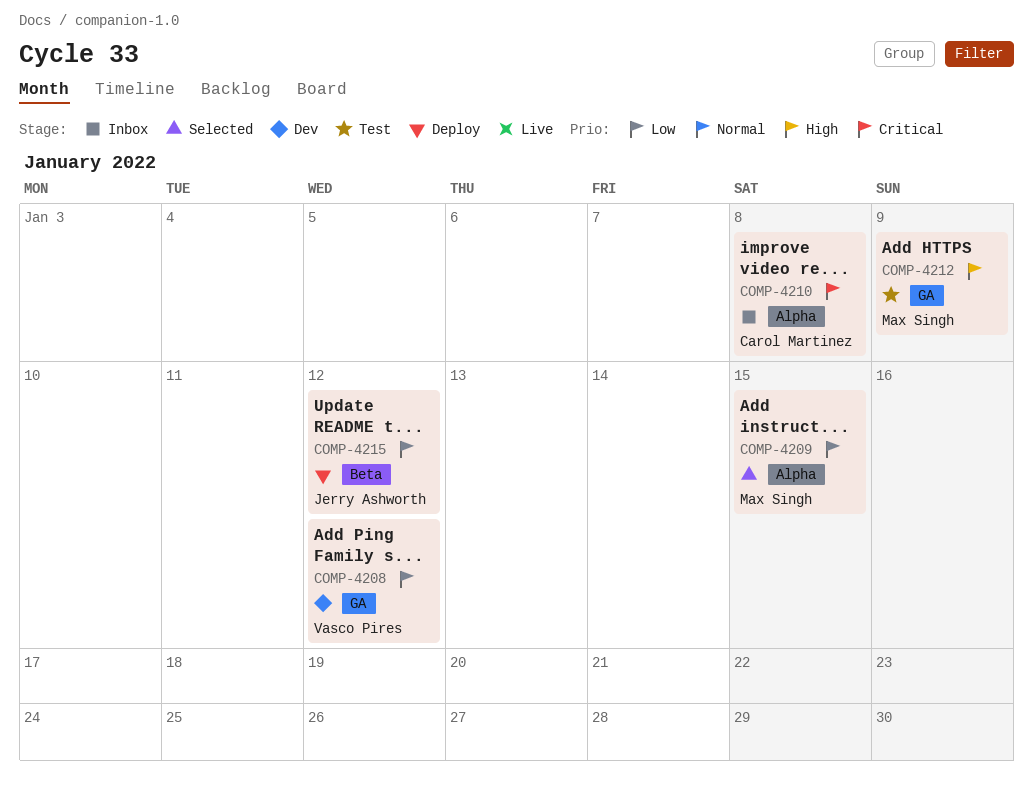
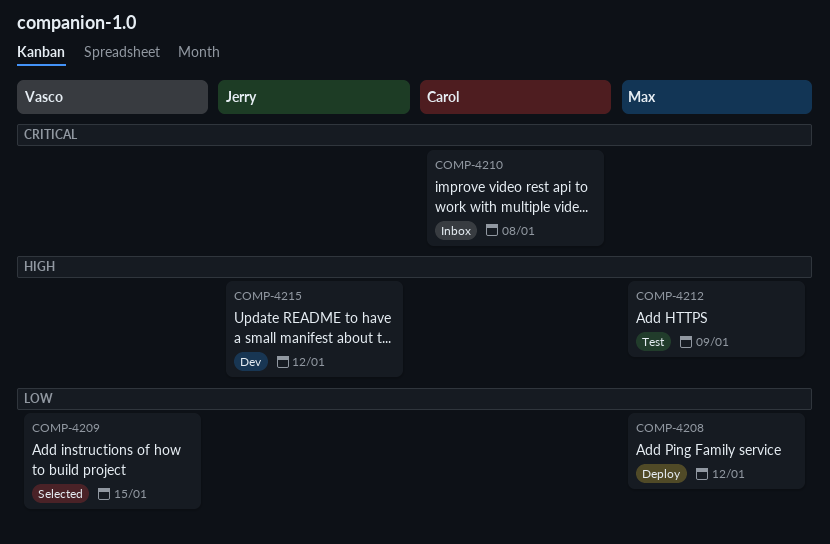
COMP-4208, status: Dev -> Deploy
COMP-4208, owner: Vasco Pires -> Max Singh
COMP-4209, owner: Max Singh -> Vasco Pires
COMP-4215, status: Deploy -> Dev
COMP-4215, priority: Low -> High

